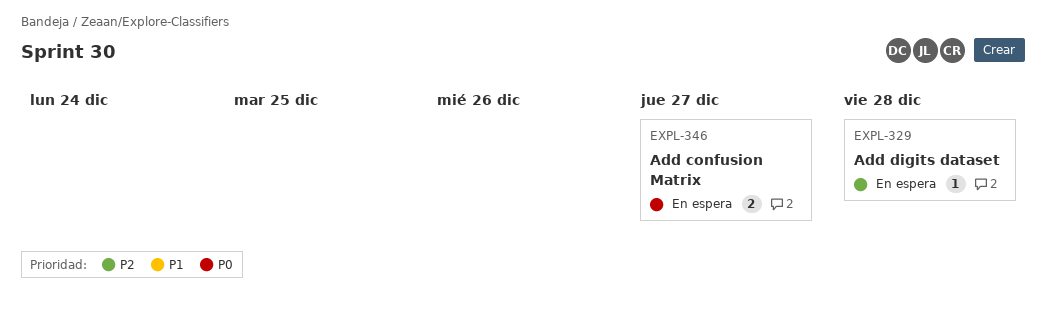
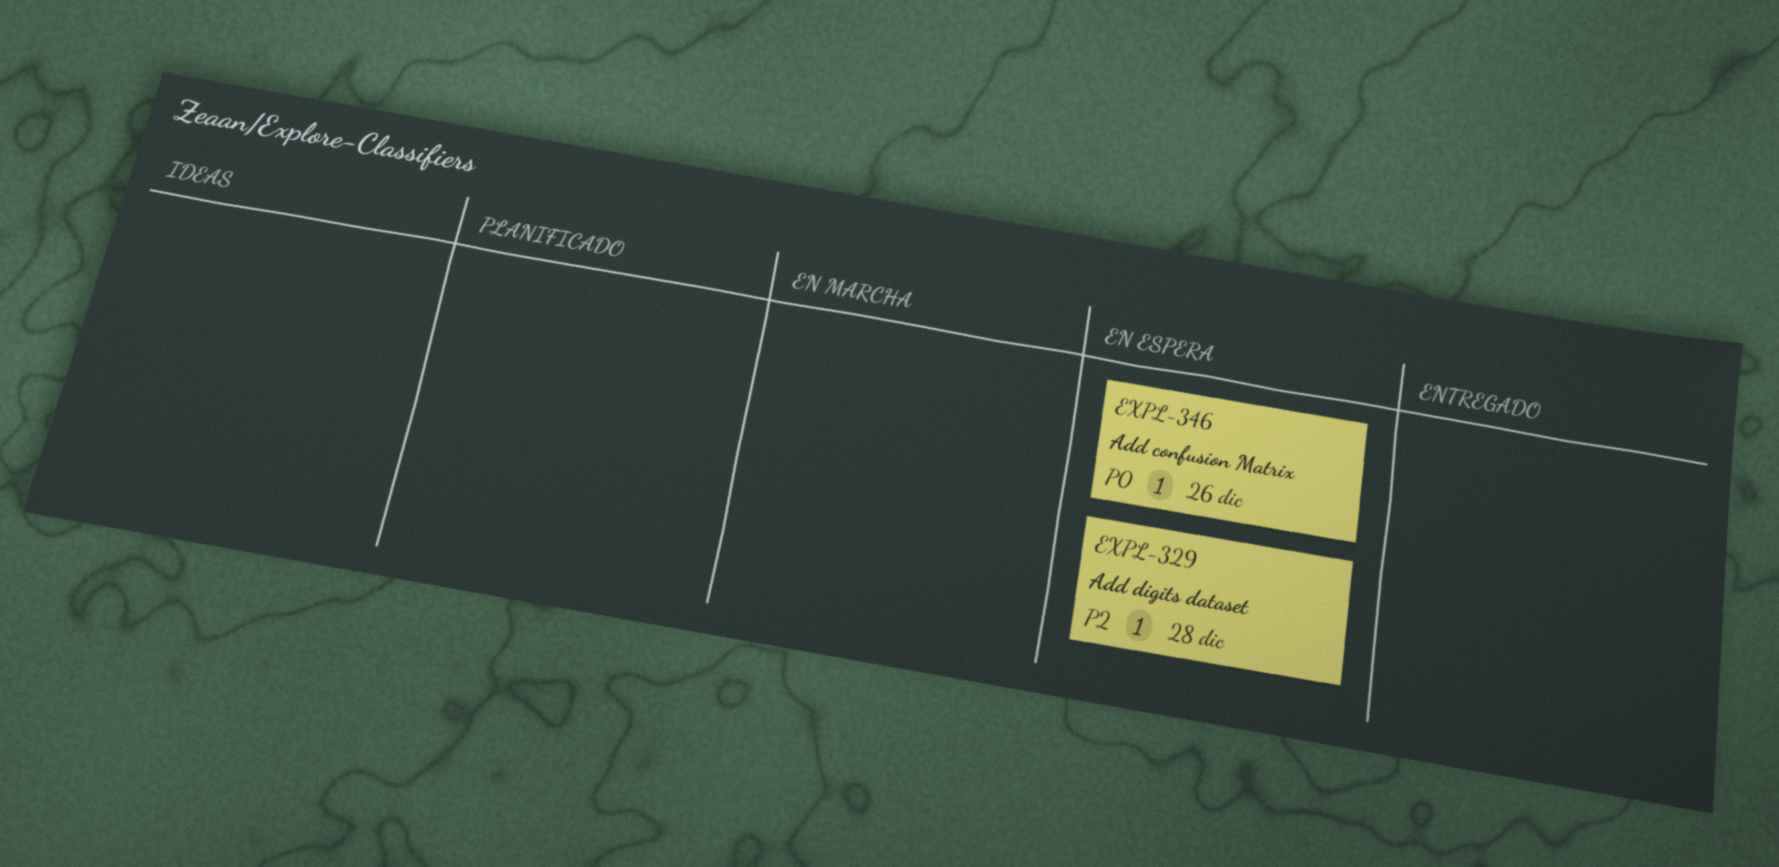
EXPL-346, estimate: 2 -> 1
EXPL-346, due: Dec 27 -> Dec 26

